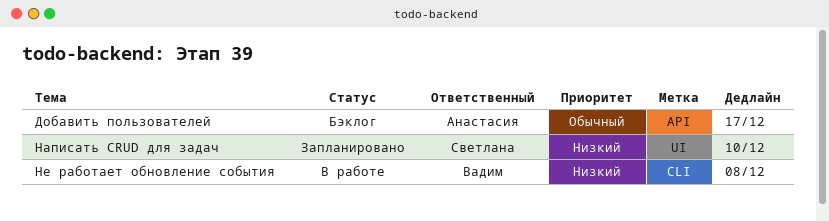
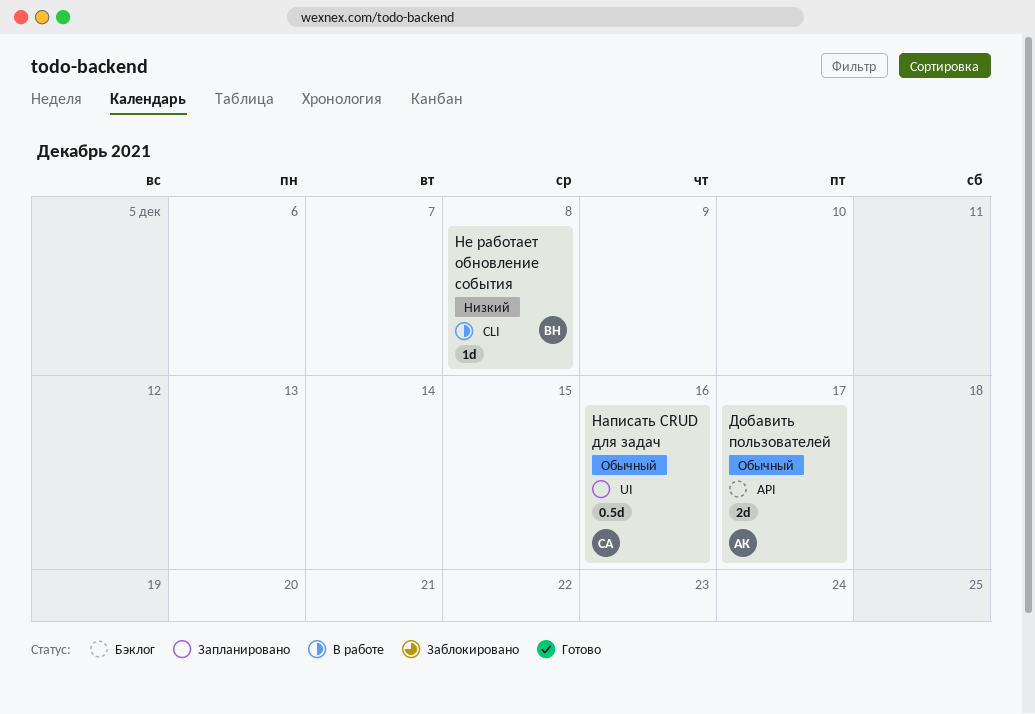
Написать CRUD для задач, priority: Низкий -> Обычный
Написать CRUD для задач, due: Dec 10 -> Dec 16

